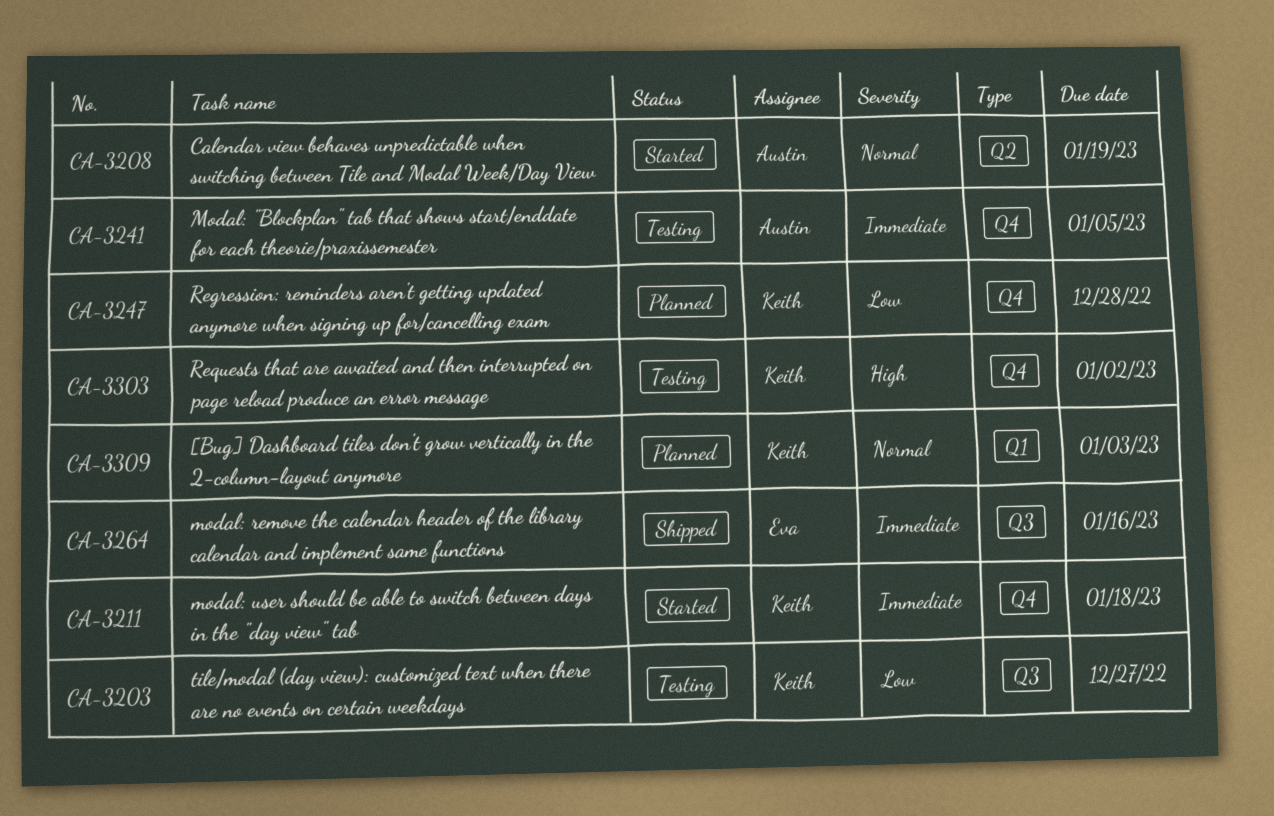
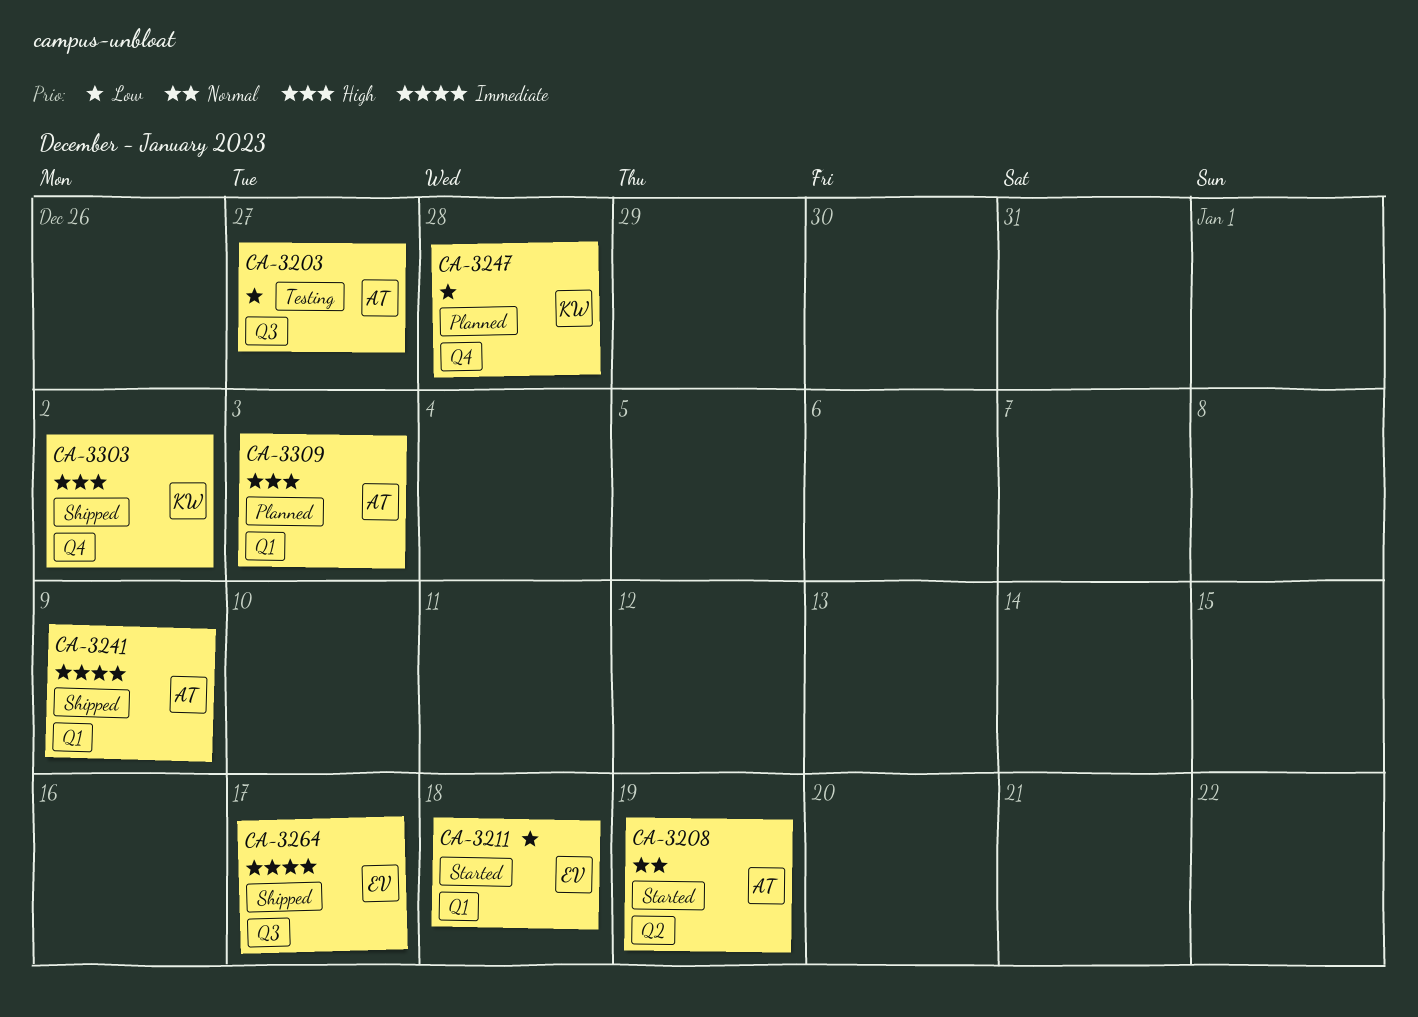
CA-3203, owner: Keith -> Austin
CA-3211, owner: Keith -> Eva
CA-3211, priority: Immediate -> Low
CA-3211, label: Q4 -> Q1
CA-3241, status: Testing -> Shipped
CA-3241, label: Q4 -> Q1
CA-3241, due: Jan 5 -> Jan 9
CA-3264, due: Jan 16 -> Jan 17
CA-3303, status: Testing -> Shipped
CA-3309, owner: Keith -> Austin
CA-3309, priority: Normal -> High

